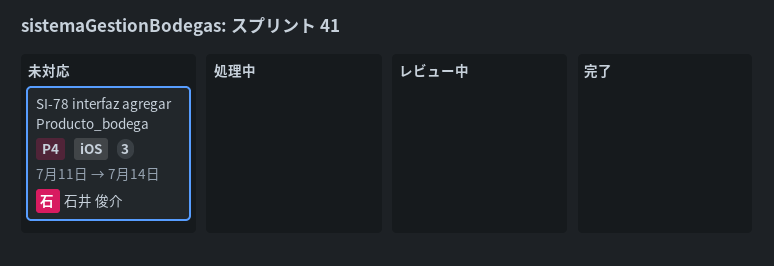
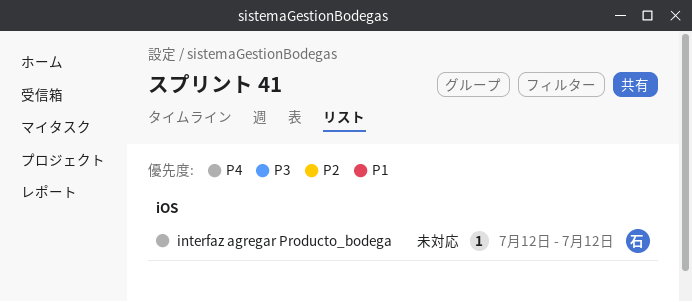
interfaz agregar Producto_bodega, estimate: 3 -> 1
interfaz agregar Producto_bodega, start: Jul 11 -> Jul 12
interfaz agregar Producto_bodega, due: Jul 14 -> Jul 12

